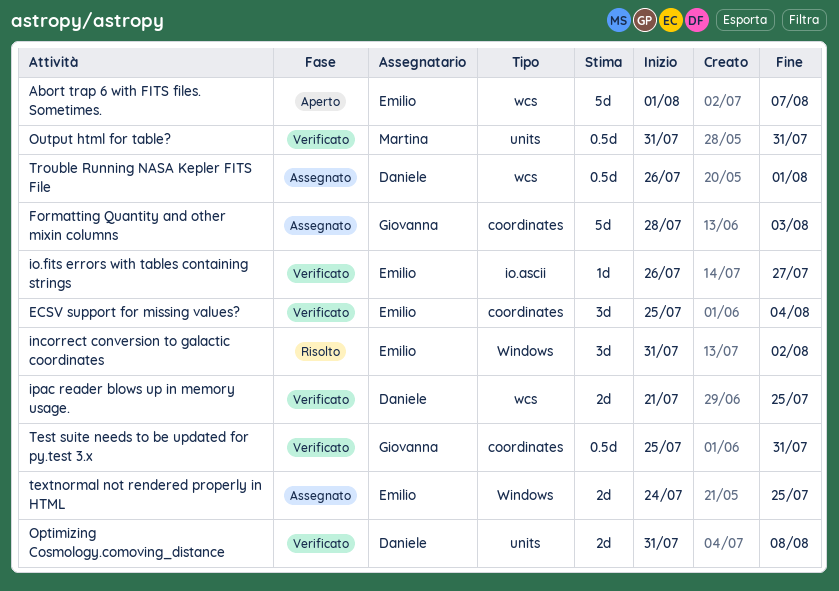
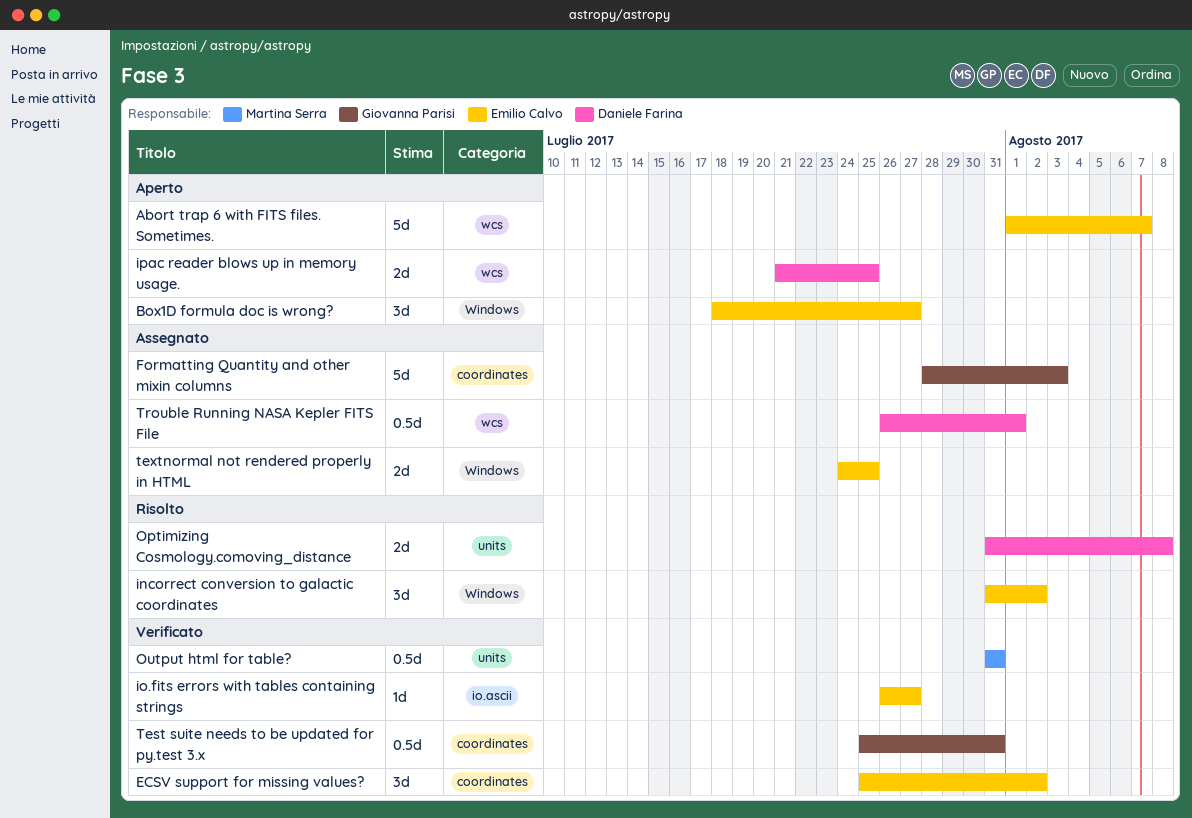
Box1D formula doc is wrong?: none -> present
ECSV support for missing values?, due: Aug 4 -> Aug 2
ipac reader blows up in memory usage., status: Verificato -> Aperto
Optimizing Cosmology.comoving_distance, status: Verificato -> Risolto

